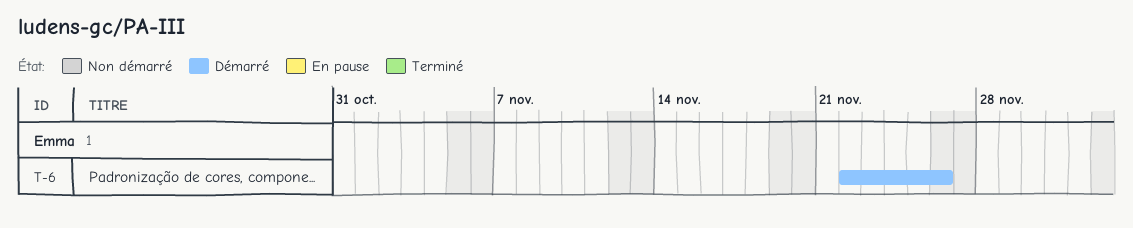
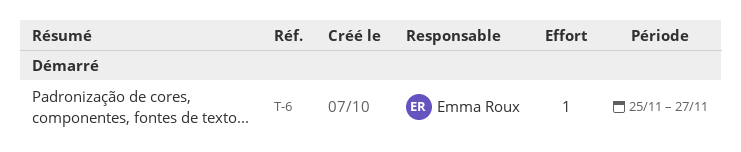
T-6, start: Nov 22 -> Nov 25
T-6, due: Nov 26 -> Nov 27

